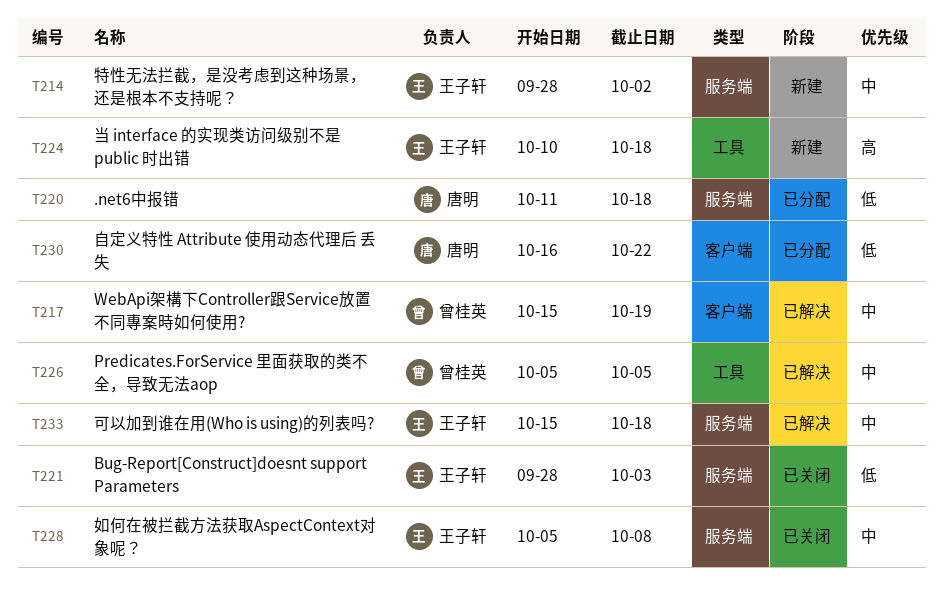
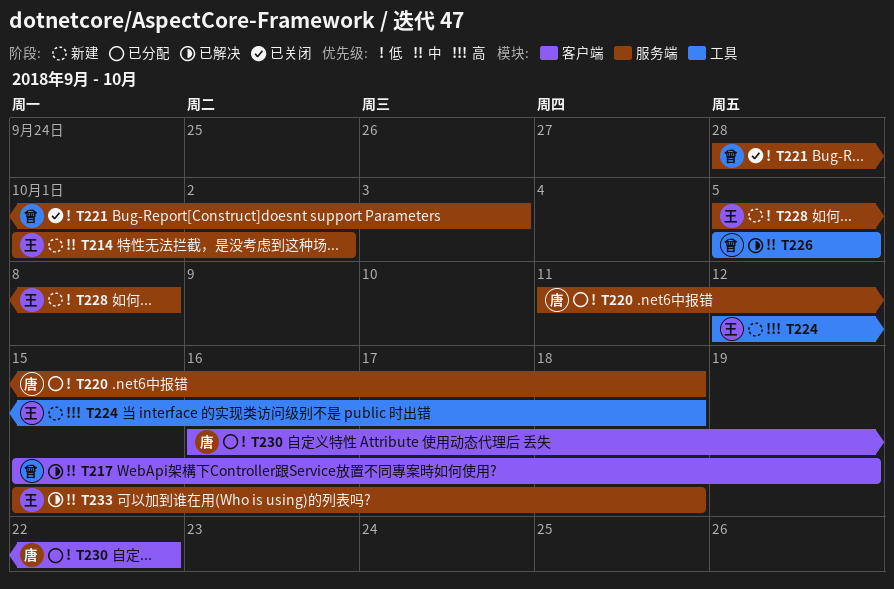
T214, start: Sep 28 -> Oct 1
T221, owner: 王子轩 -> 曾桂英
T224, start: Oct 10 -> Oct 12
T228, status: 已关闭 -> 新建
T228, priority: 中 -> 低

